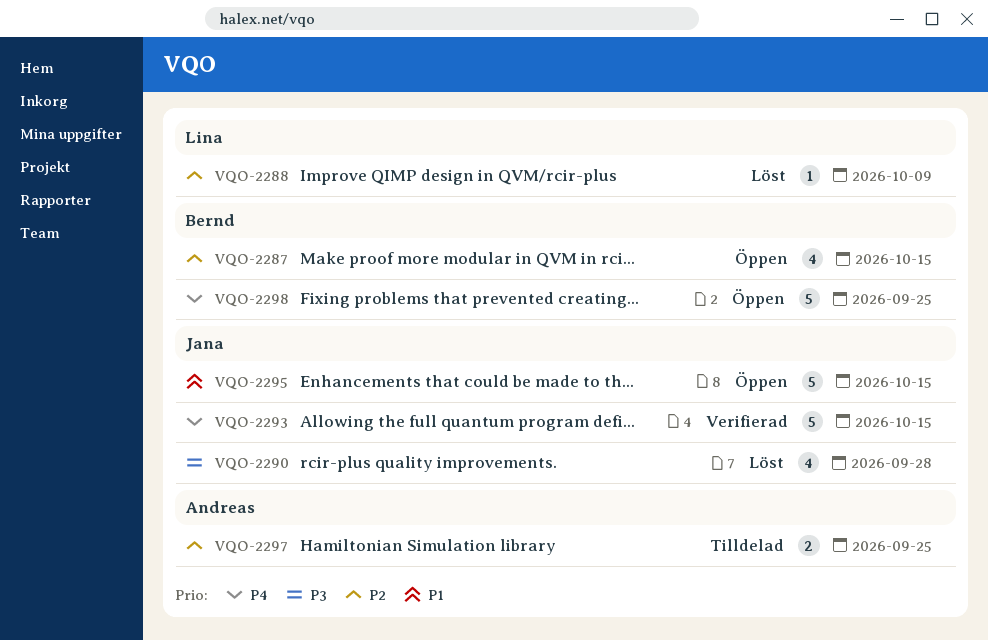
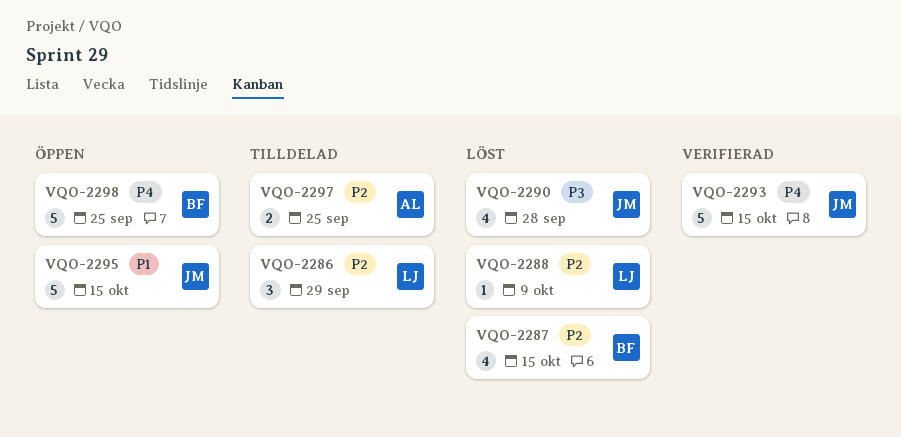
VQO-2286: none -> present
VQO-2287, status: Öppen -> Löst

